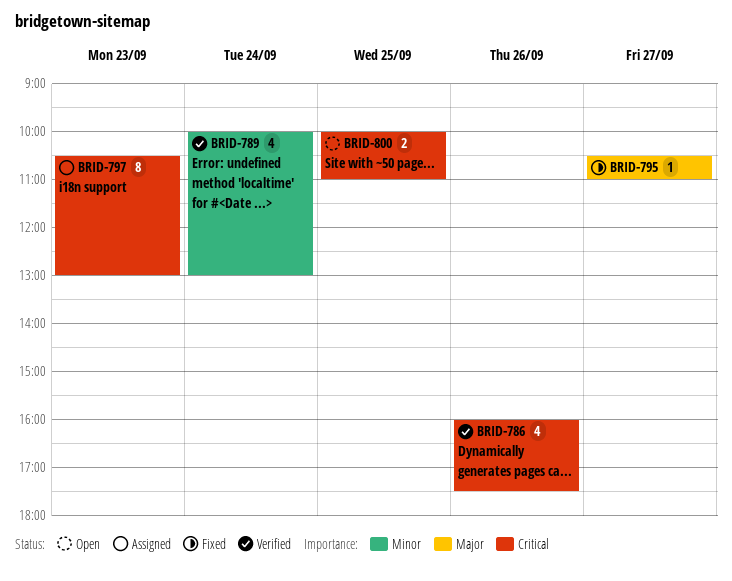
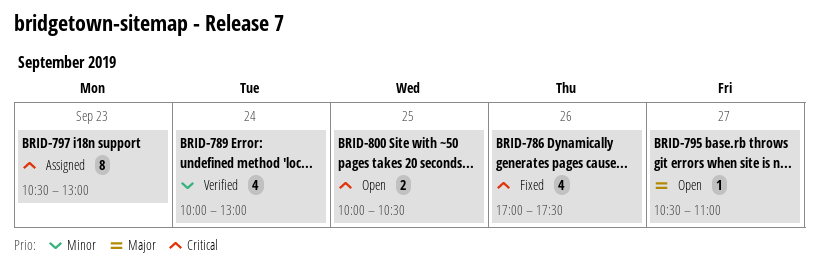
BRID-786, status: Verified -> Fixed
BRID-786, begins: 16:00 -> 17:00
BRID-795, status: Fixed -> Open
BRID-800, ends: 11:00 -> 10:30

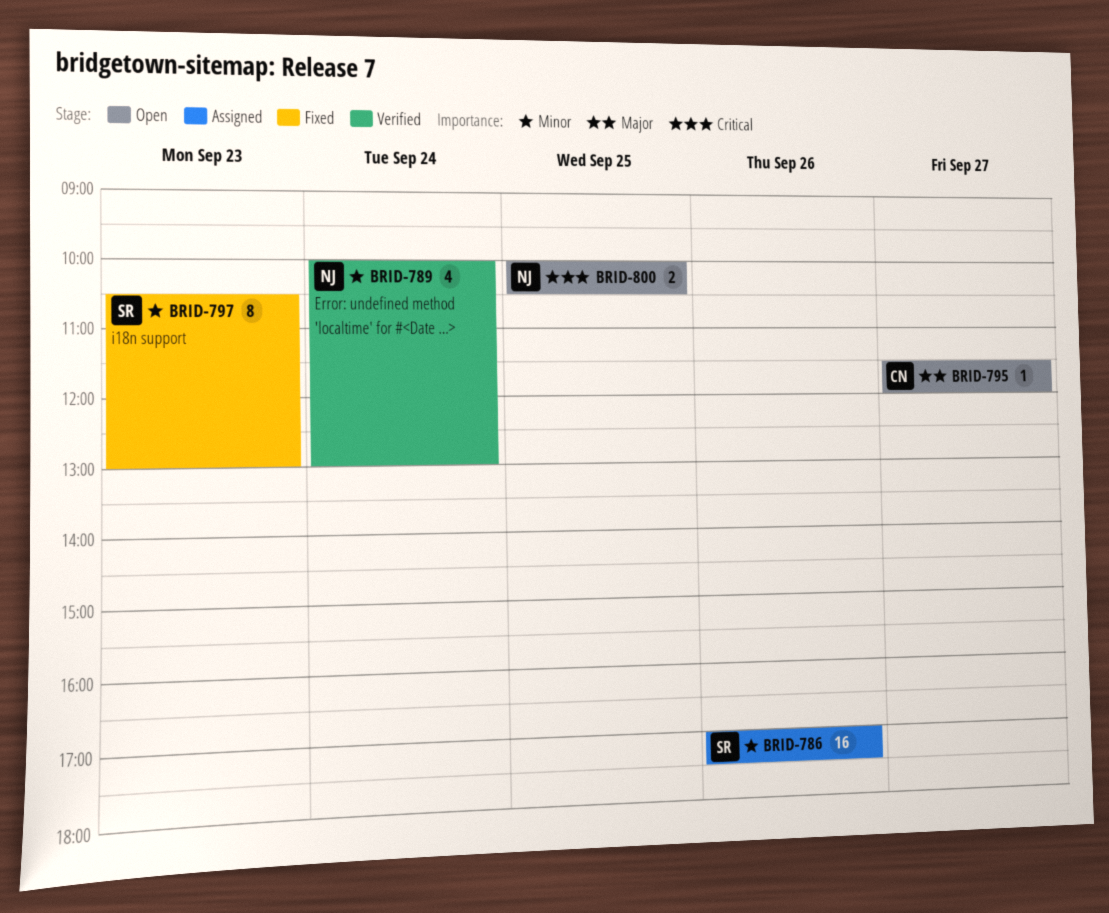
BRID-786, status: Fixed -> Assigned
BRID-786, priority: Critical -> Minor
BRID-786, estimate: 4 -> 16
BRID-795, begins: 10:30 -> 11:30
BRID-795, ends: 11:00 -> 12:00
BRID-797, status: Assigned -> Fixed
BRID-797, priority: Critical -> Minor

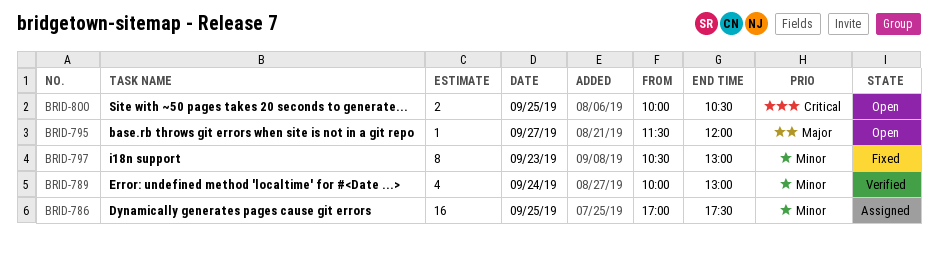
BRID-786, day: Sep 26 -> Sep 25

